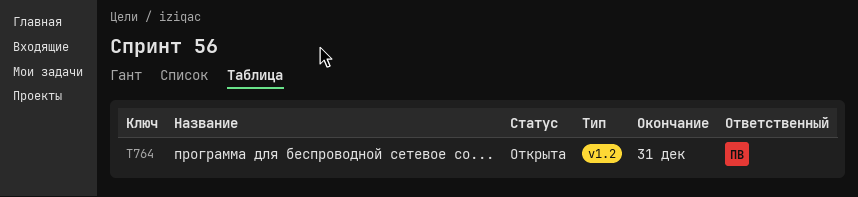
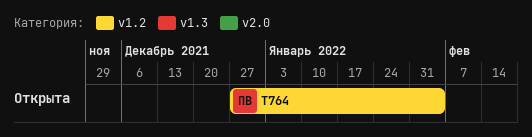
T764, due: Dec 31 -> Feb 4

